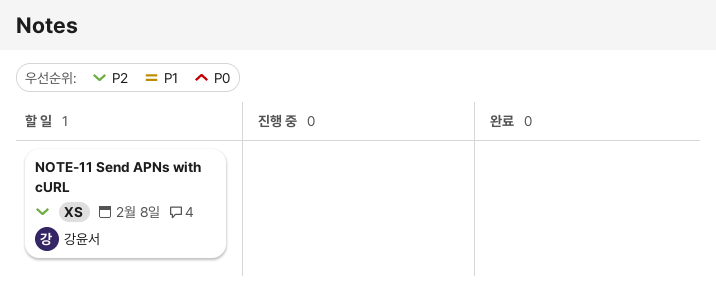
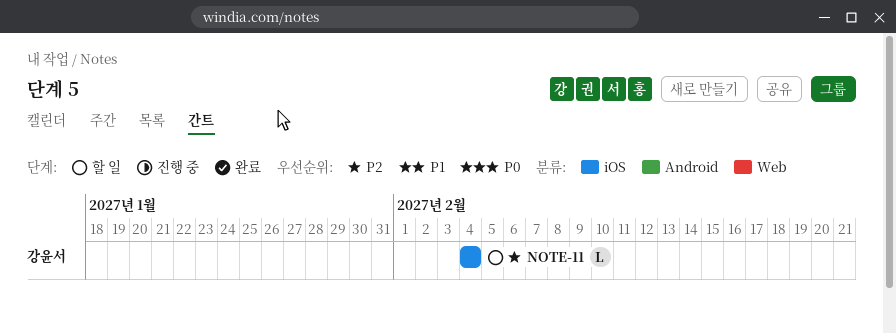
NOTE-11, estimate: XS -> L
NOTE-11, due: Feb 8 -> Feb 4

